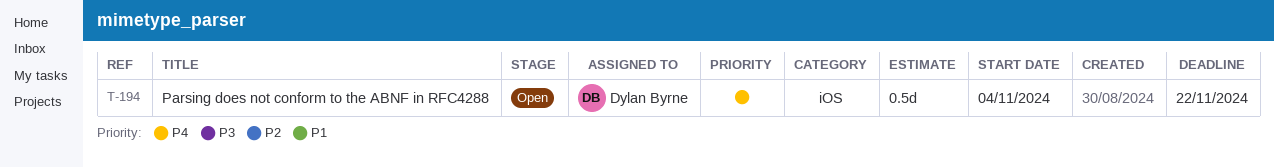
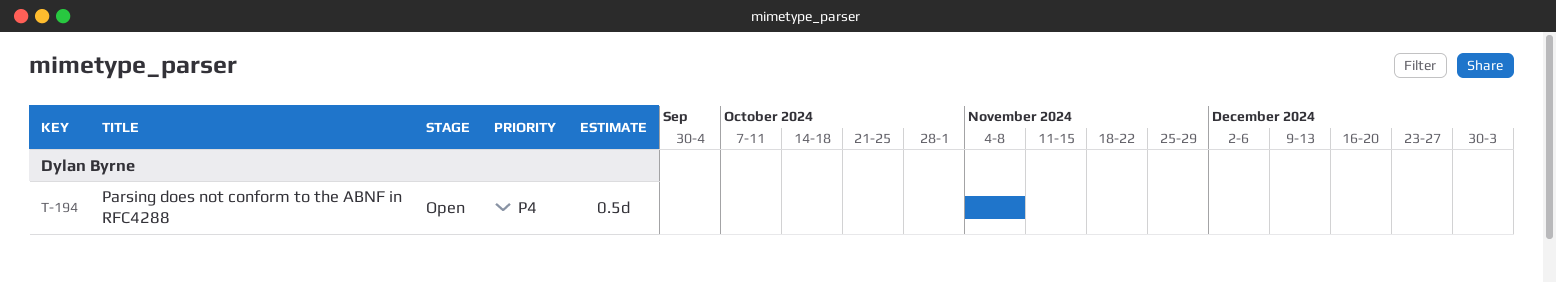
T-194, due: Nov 22 -> Nov 8

